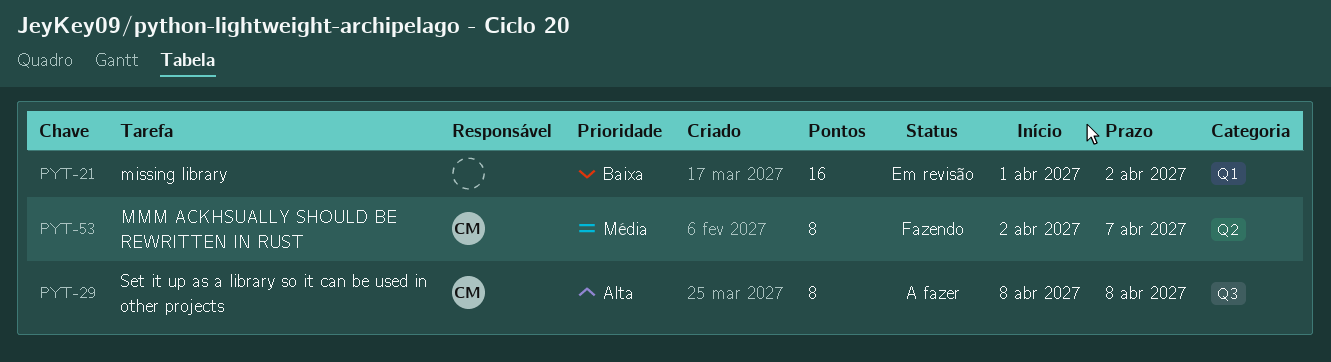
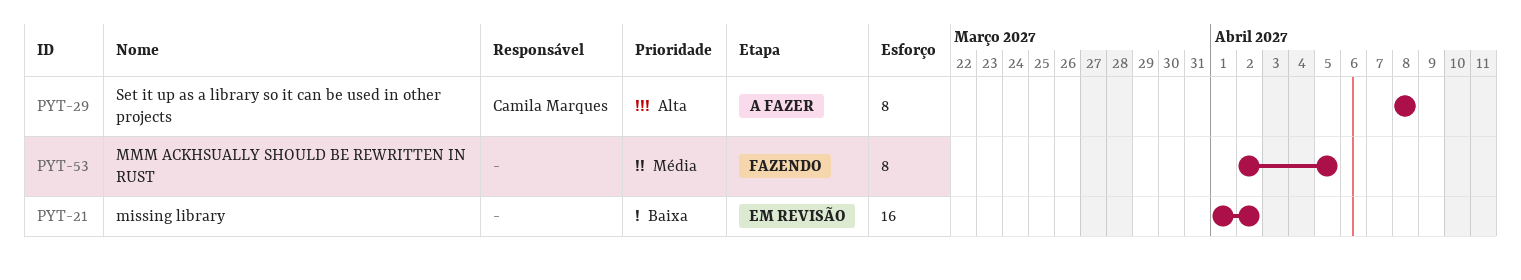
PYT-53, owner: Camila Marques -> none
PYT-53, due: Apr 7 -> Apr 5

